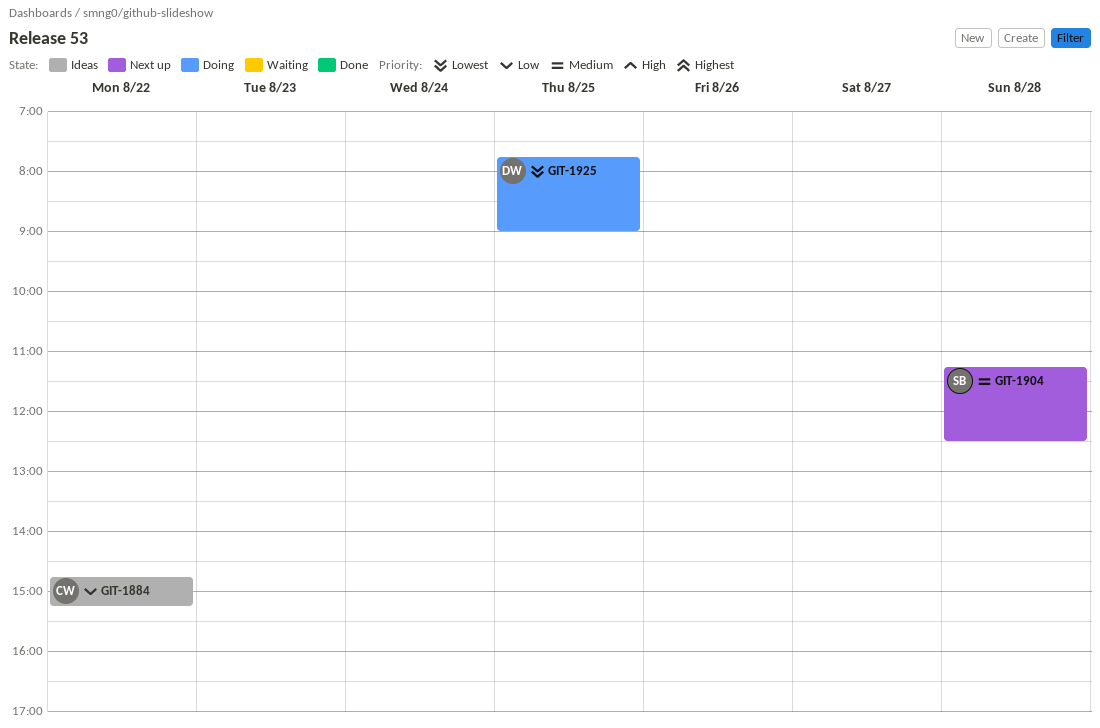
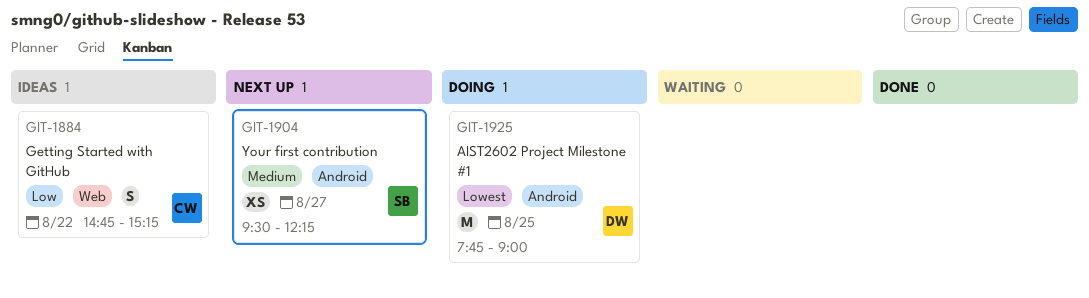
GIT-1904, day: Aug 28 -> Aug 27
GIT-1904, begins: 11:15 -> 09:30
GIT-1904, ends: 12:30 -> 12:15

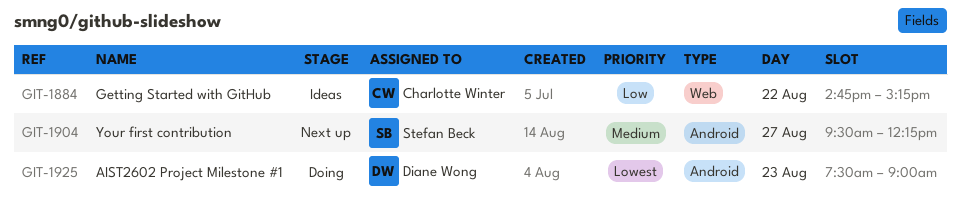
GIT-1925, day: Aug 25 -> Aug 23
GIT-1925, begins: 07:45 -> 07:30

